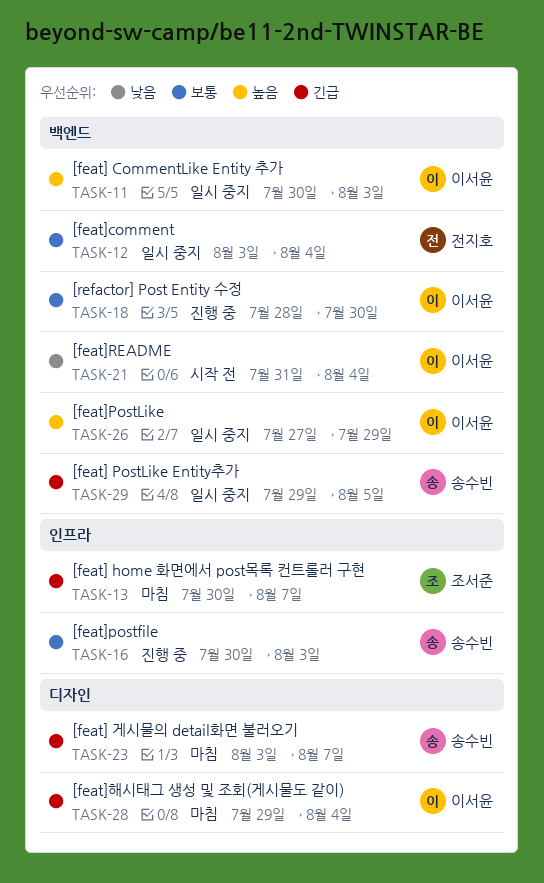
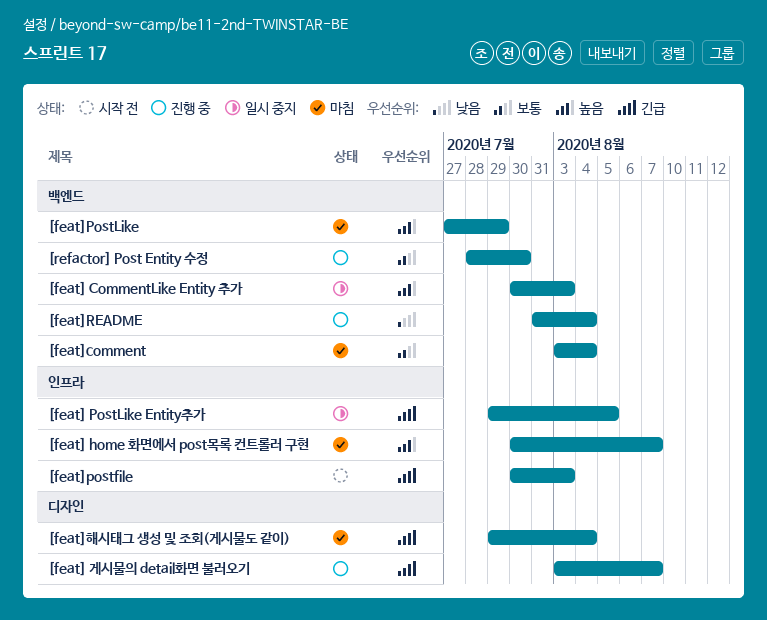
[feat] home 화면에서 post목록 컨트롤러 구현, priority: 긴급 -> 높음
[feat] PostLike Entity추가, label: 백엔드 -> 인프라
[feat] 게시물의 detail화면 불러오기, status: 마침 -> 진행 중
[feat]comment, status: 일시 중지 -> 마침
[feat]postfile, status: 진행 중 -> 시작 전
[feat]postfile, priority: 보통 -> 긴급
[feat]PostLike, status: 일시 중지 -> 마침
[feat]README, status: 시작 전 -> 진행 중

